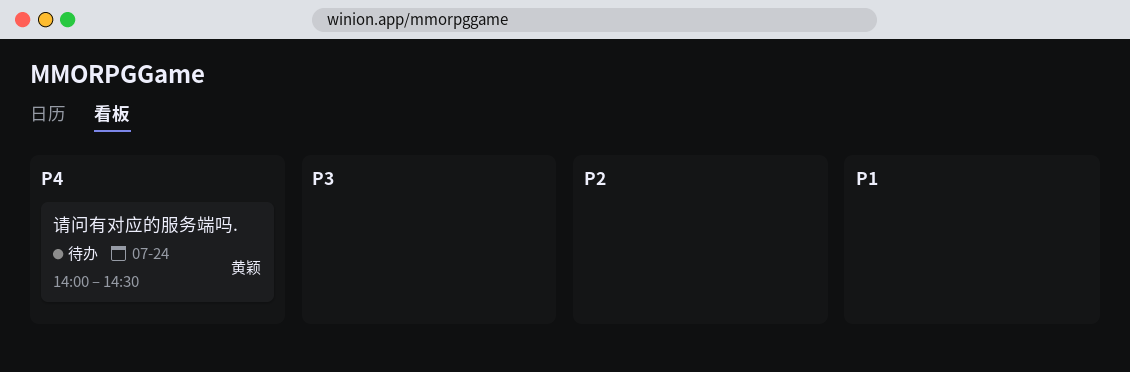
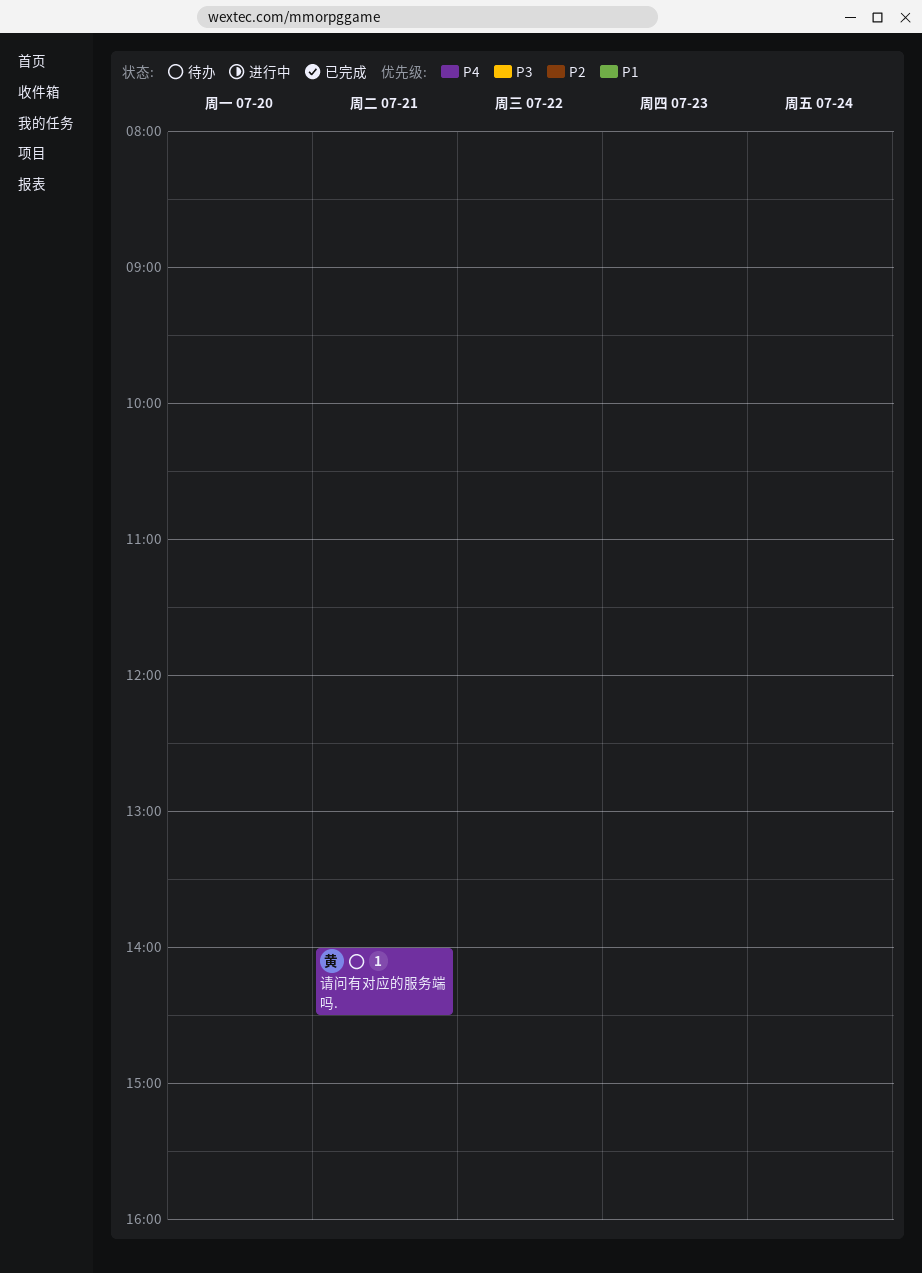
请问有对应的服务端吗., day: Jul 24 -> Jul 21

